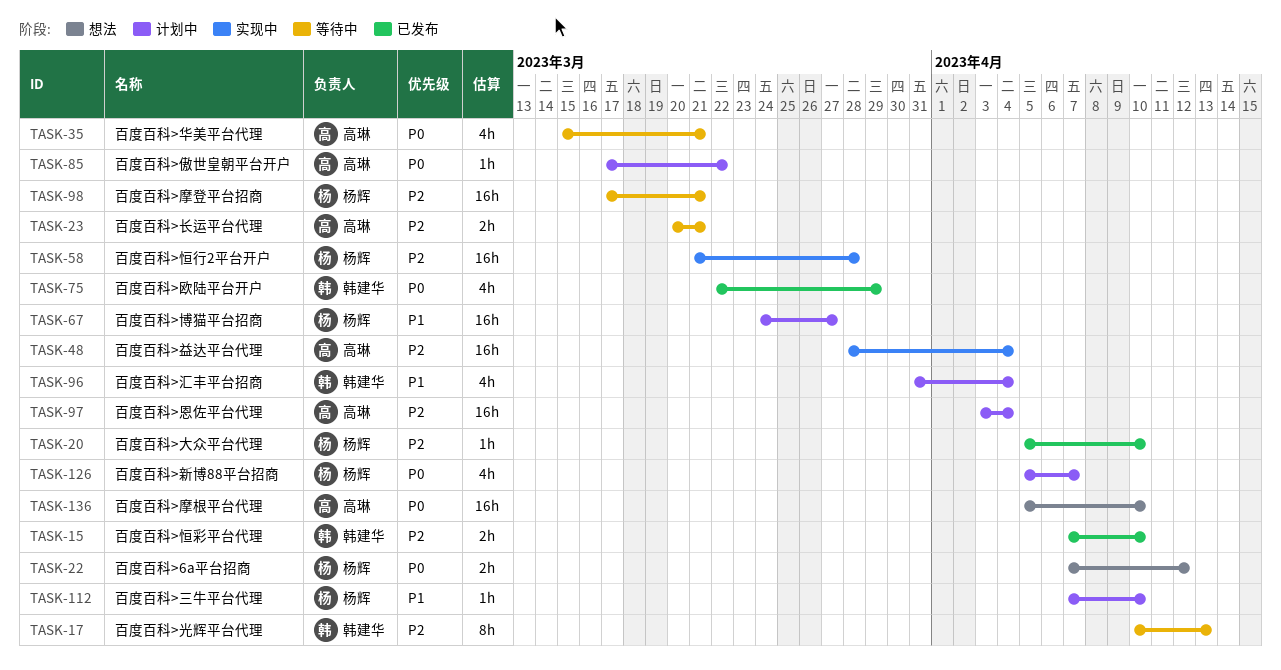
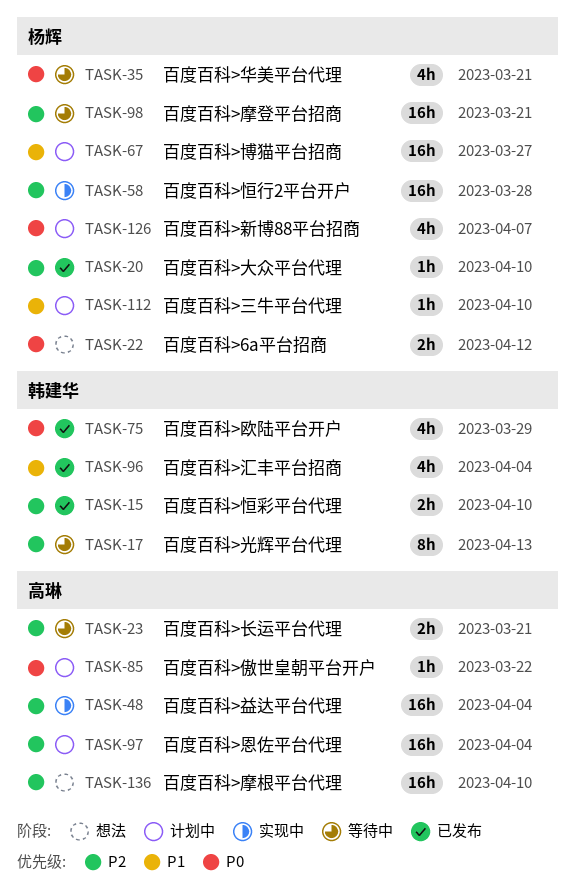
TASK-35, owner: 高琳 -> 杨辉
TASK-96, status: 计划中 -> 已发布
TASK-136, priority: P0 -> P2

